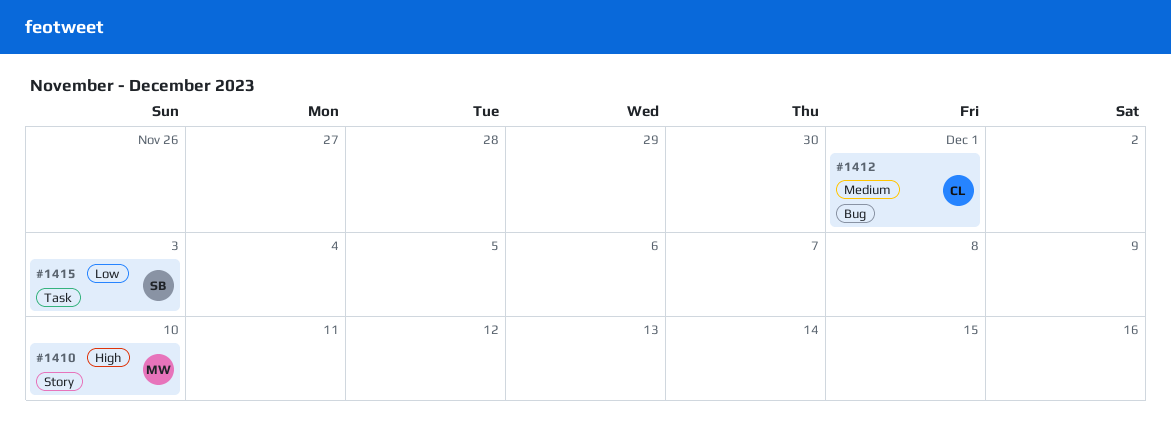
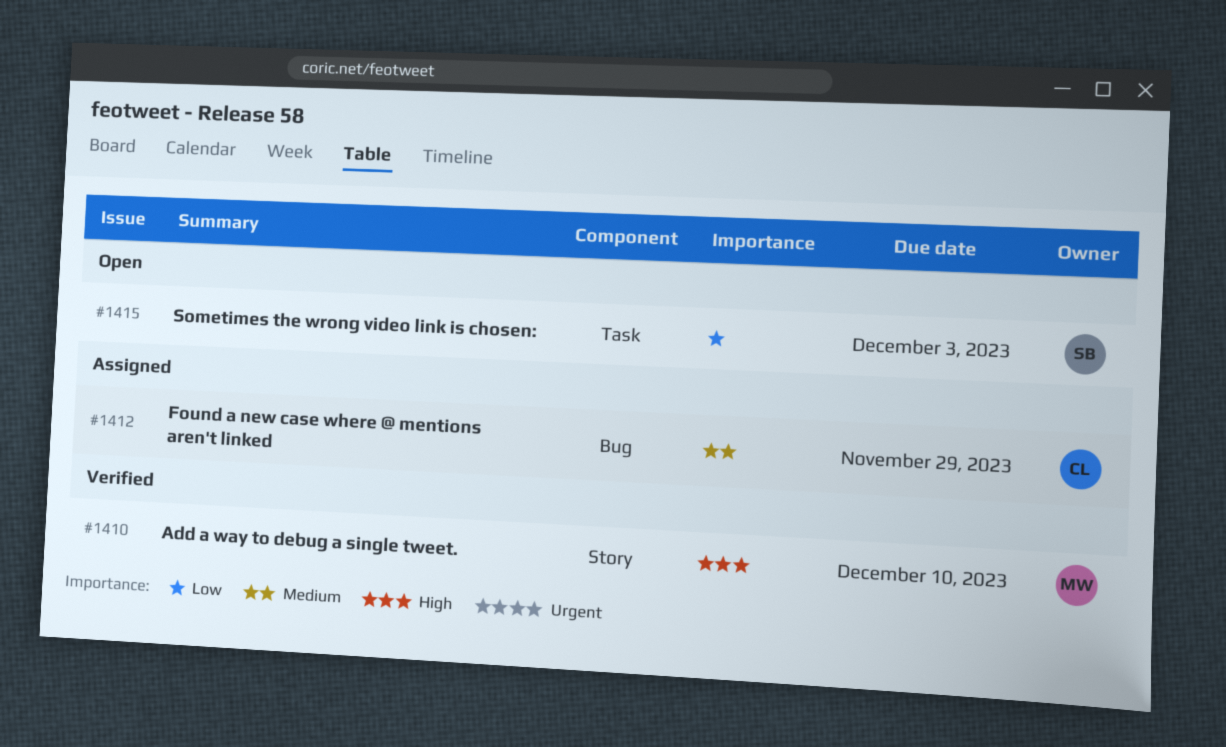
#1412, due: Dec 1 -> Nov 29

